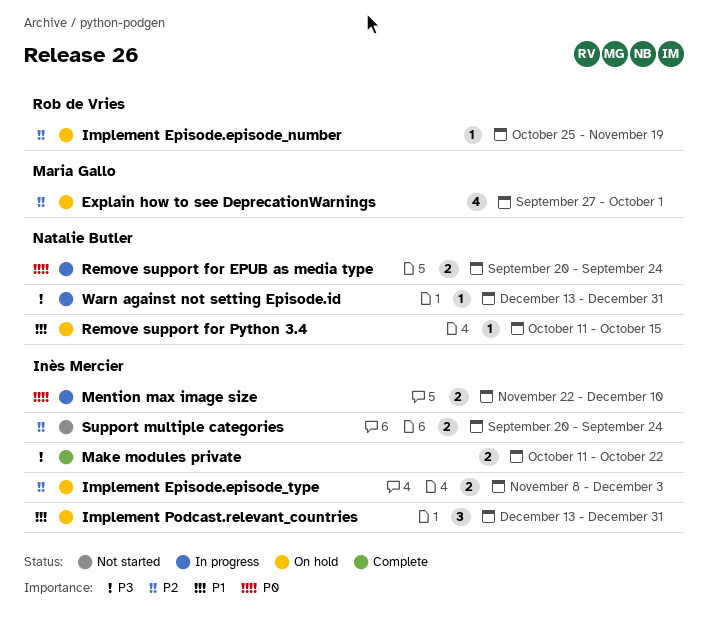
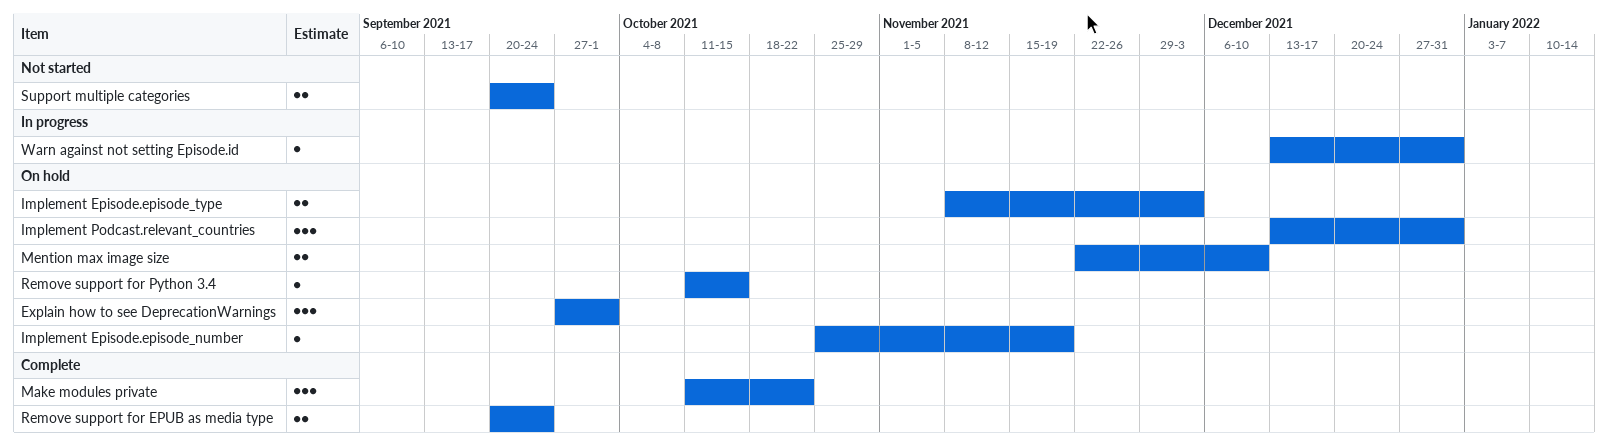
Explain how to see DeprecationWarnings, estimate: 4 -> 3
Make modules private, estimate: 2 -> 3
Mention max image size, status: In progress -> On hold
Remove support for EPUB as media type, status: In progress -> Complete

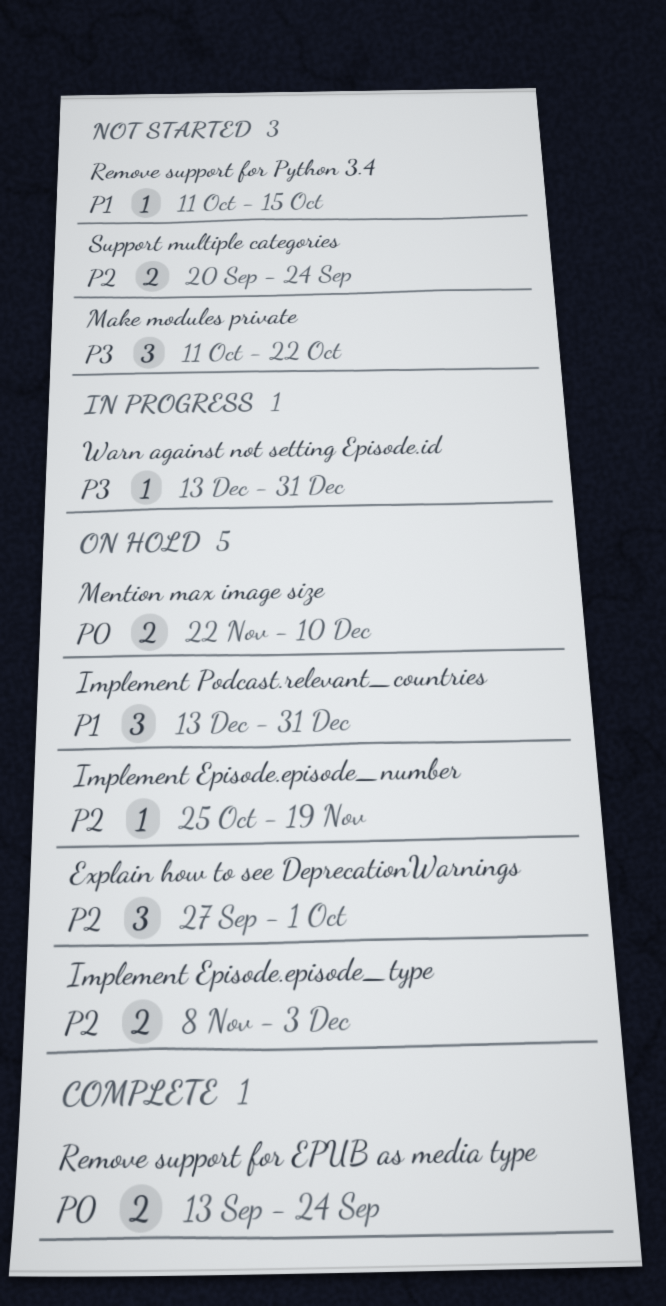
Make modules private, status: Complete -> Not started
Remove support for EPUB as media type, start: Sep 20 -> Sep 13
Remove support for Python 3.4, status: On hold -> Not started

